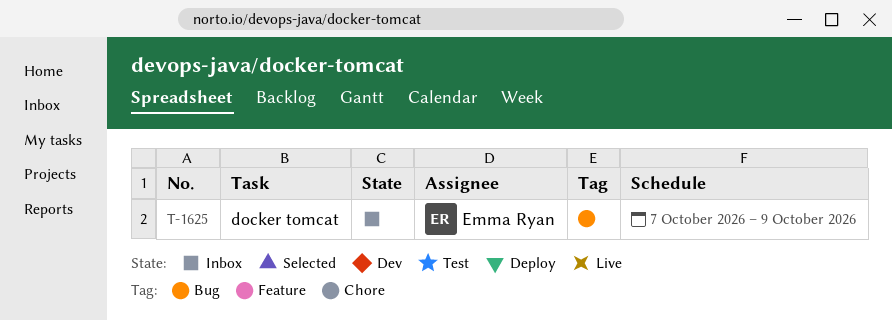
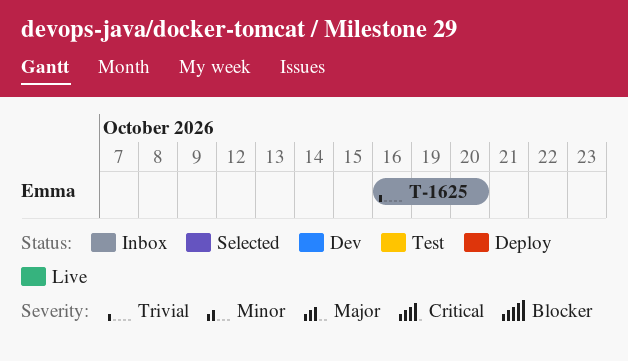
T-1625, start: Oct 7 -> Oct 16
T-1625, due: Oct 9 -> Oct 20

